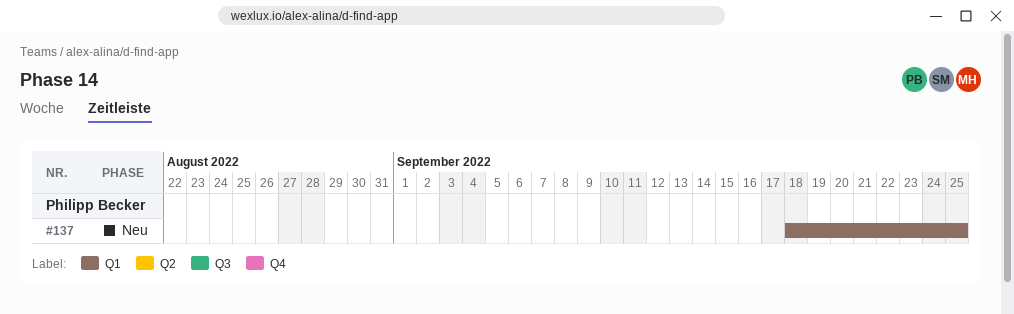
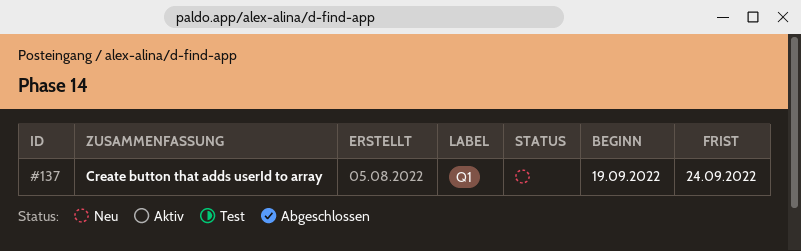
#137, start: Sep 18 -> Sep 19
#137, due: Sep 25 -> Sep 24

